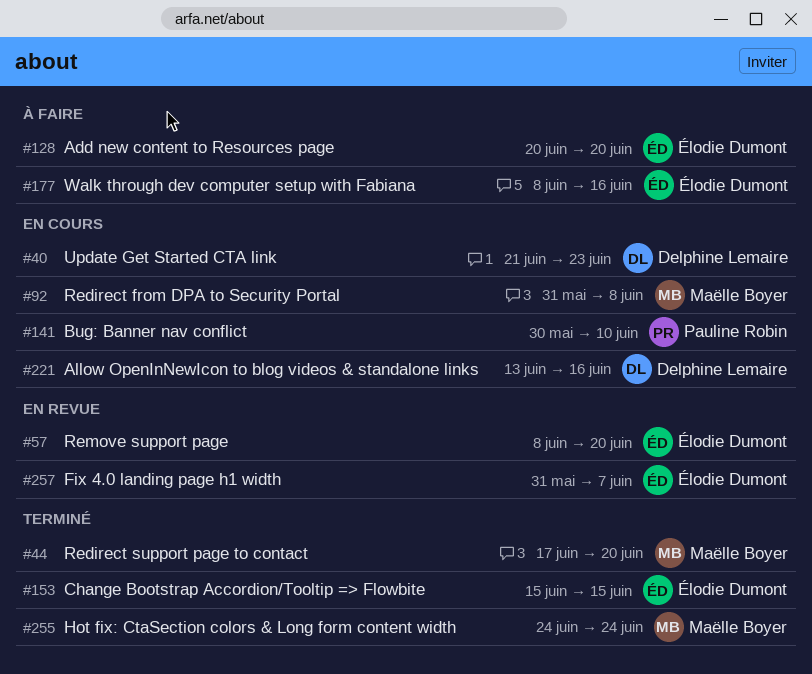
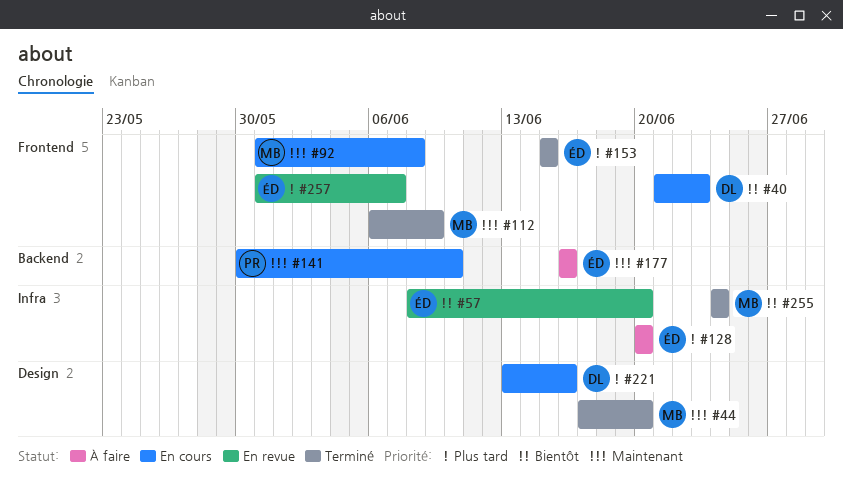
#112: none -> present
#177, start: Jun 8 -> Jun 16

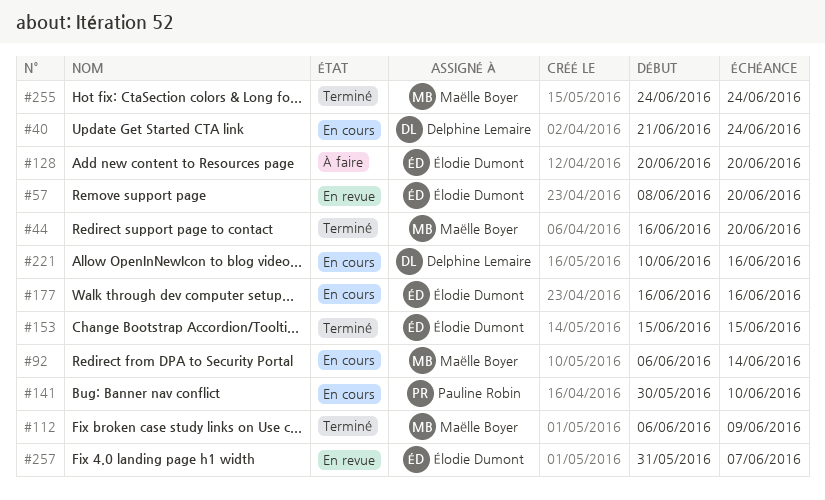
#40, due: Jun 23 -> Jun 24
#44, start: Jun 17 -> Jun 16
#92, start: May 31 -> Jun 6
#92, due: Jun 8 -> Jun 14
#177, status: À faire -> En cours
#221, start: Jun 13 -> Jun 10

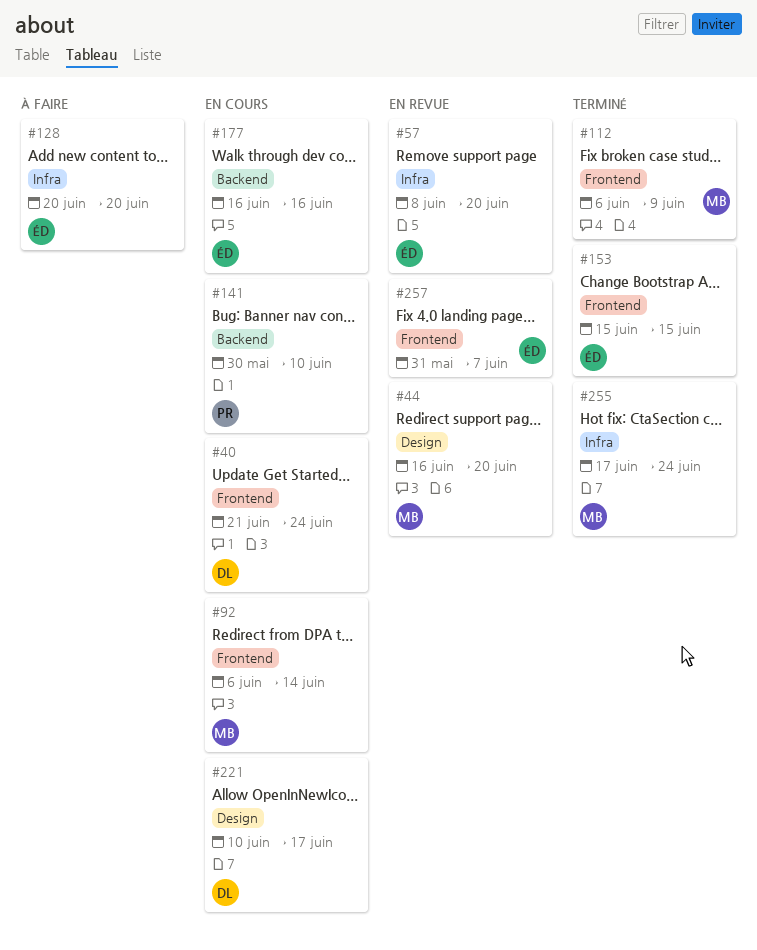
#44, status: Terminé -> En revue
#221, due: Jun 16 -> Jun 17
#255, start: Jun 24 -> Jun 17

